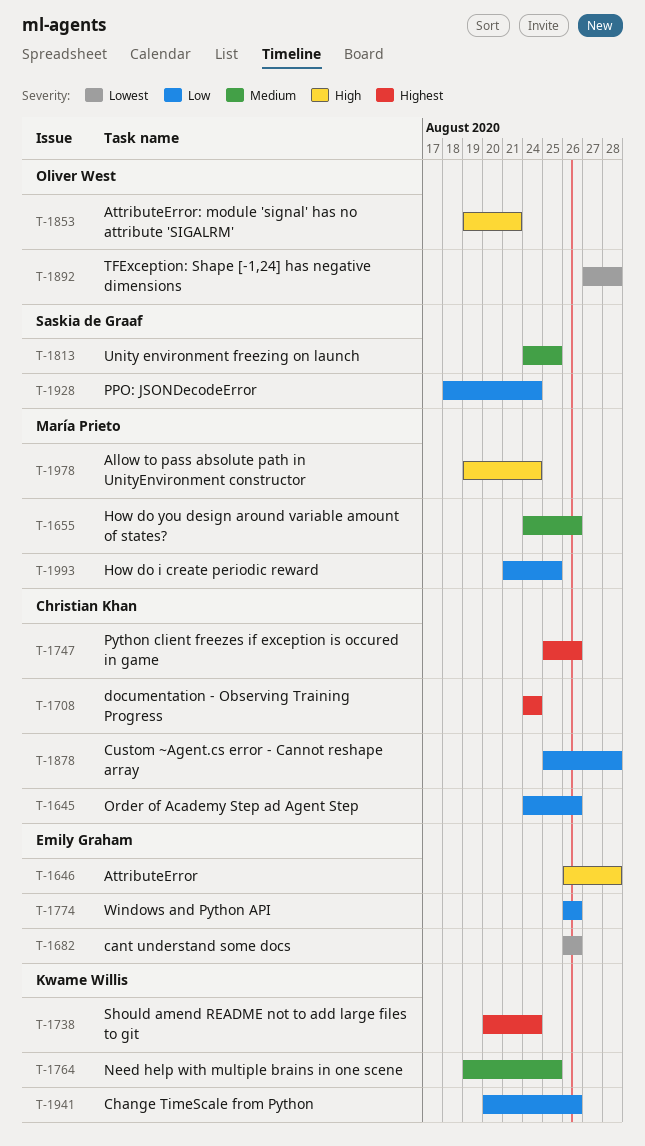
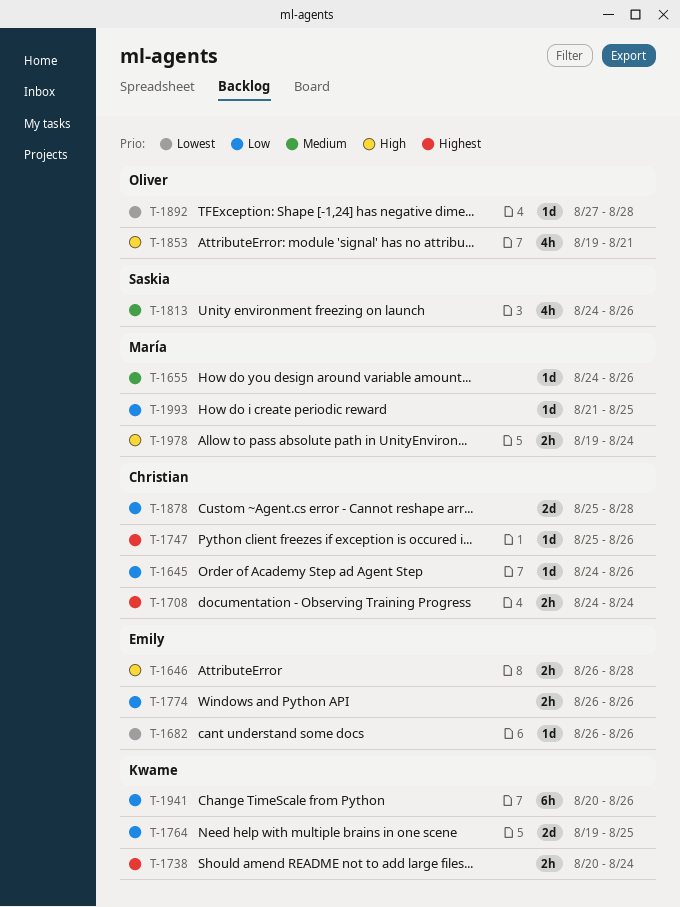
T-1764, priority: Medium -> Low
T-1813, due: Aug 25 -> Aug 26
T-1928: present -> none

